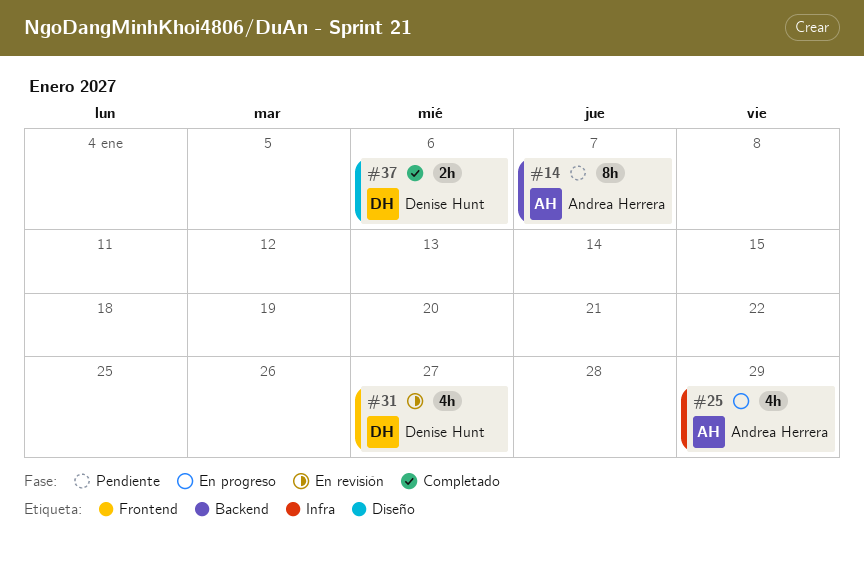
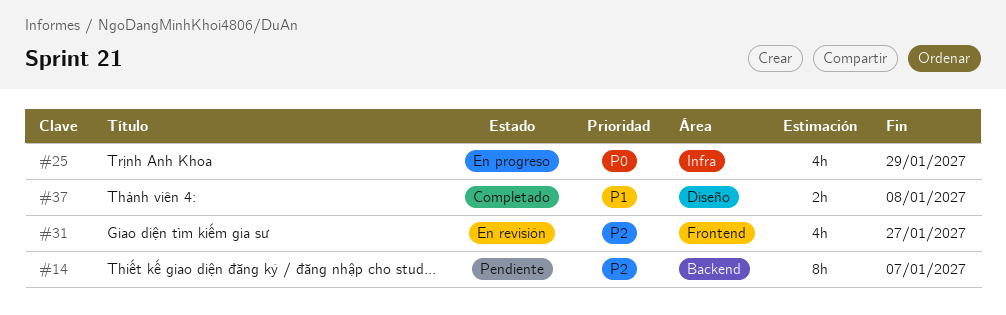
#37, due: Jan 6 -> Jan 8

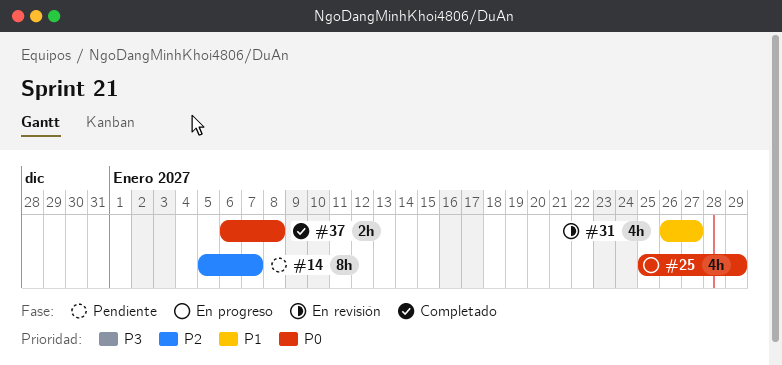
#31, priority: P2 -> P1
#37, priority: P1 -> P0

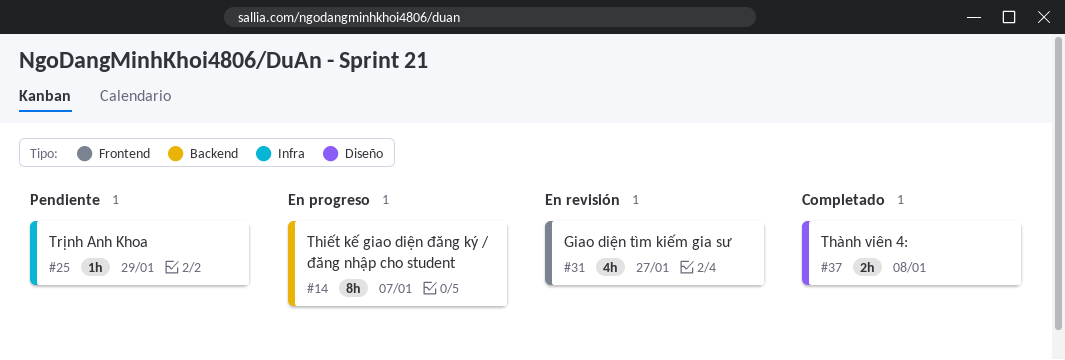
#14, status: Pendiente -> En progreso
#25, status: En progreso -> Pendiente
#25, estimate: 4h -> 1h

